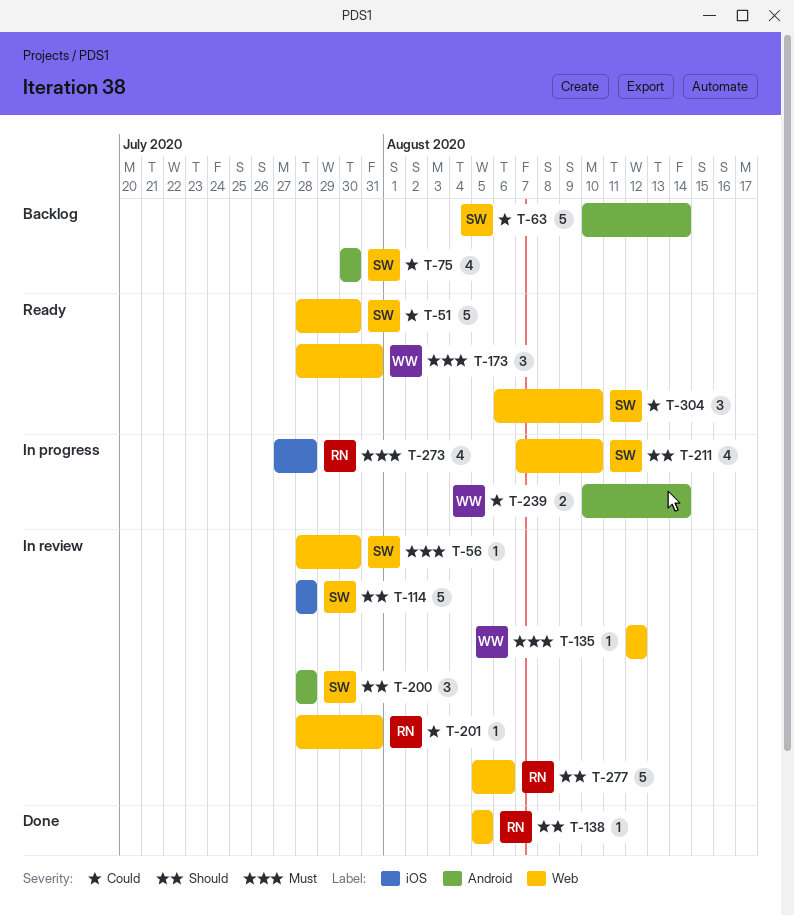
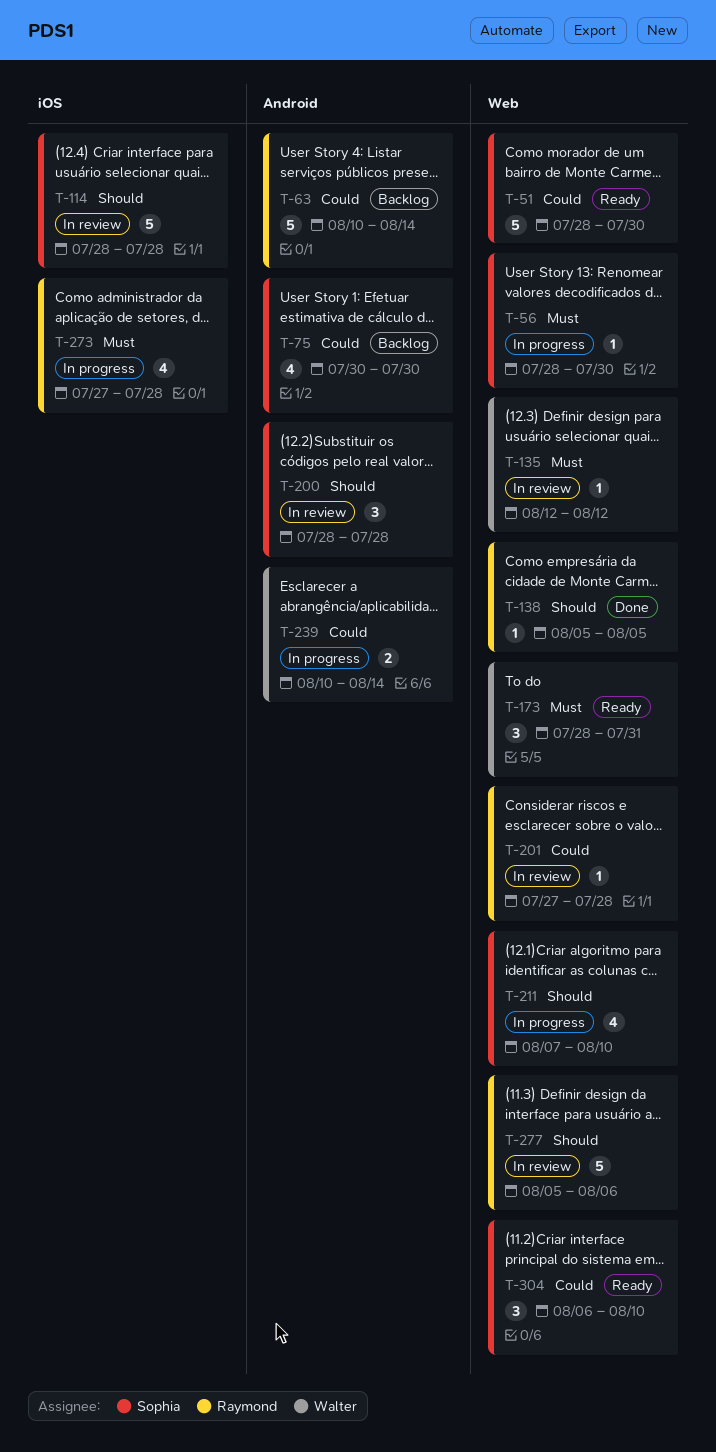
T-56, status: In review -> In progress
T-63, owner: Sophia -> Raymond
T-201, start: Jul 28 -> Jul 27
T-201, due: Jul 31 -> Jul 28

